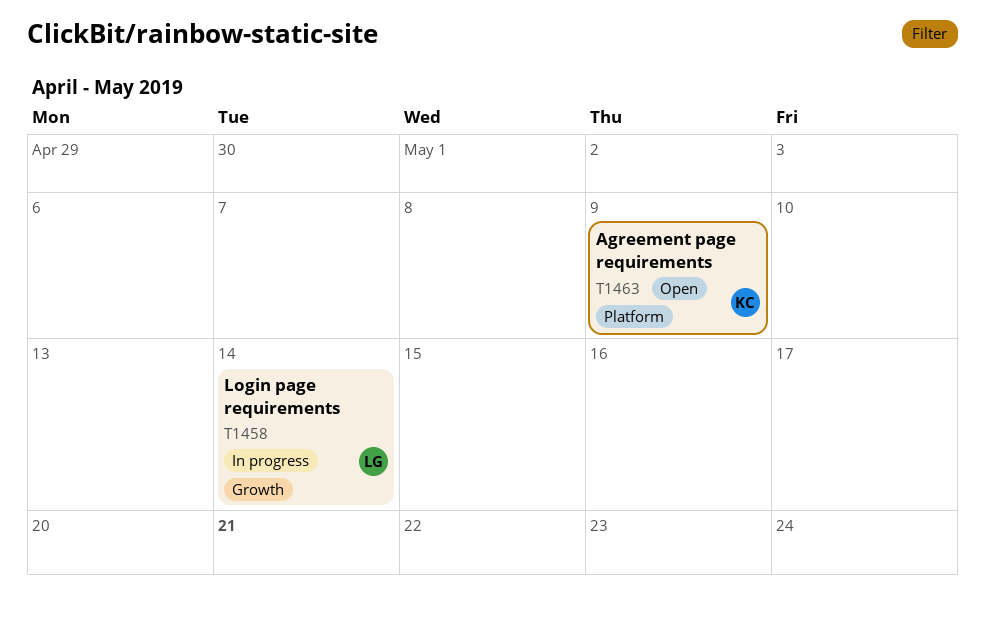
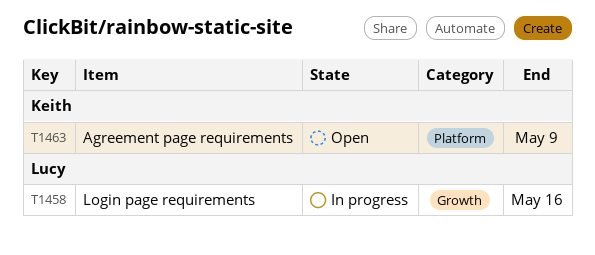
T1458, due: May 14 -> May 16

